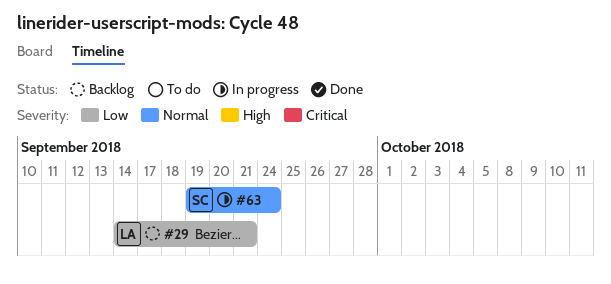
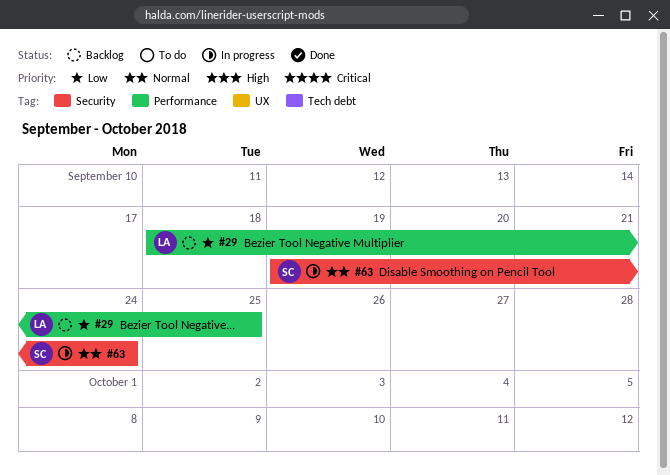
#29, start: Sep 14 -> Sep 18
#29, due: Sep 21 -> Sep 25

